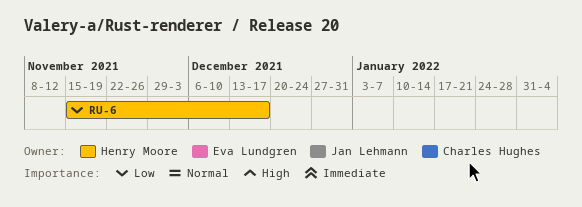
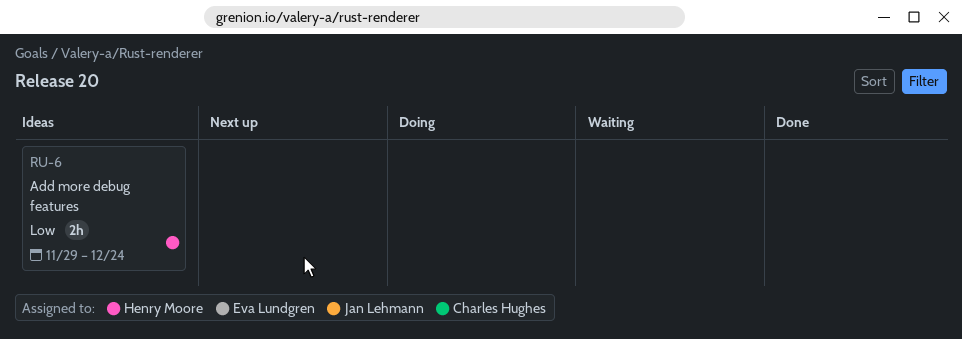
RU-6, start: Nov 15 -> Nov 29
RU-6, due: Dec 17 -> Dec 24

